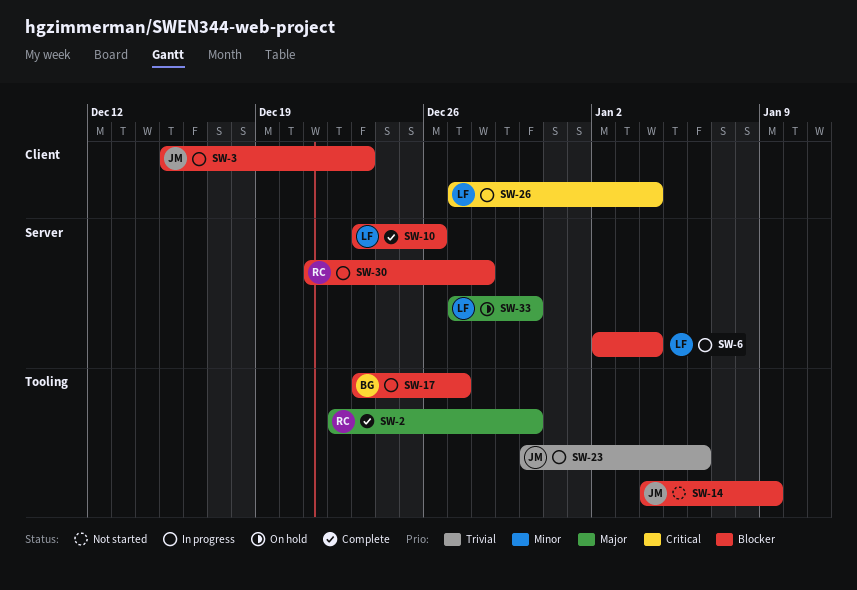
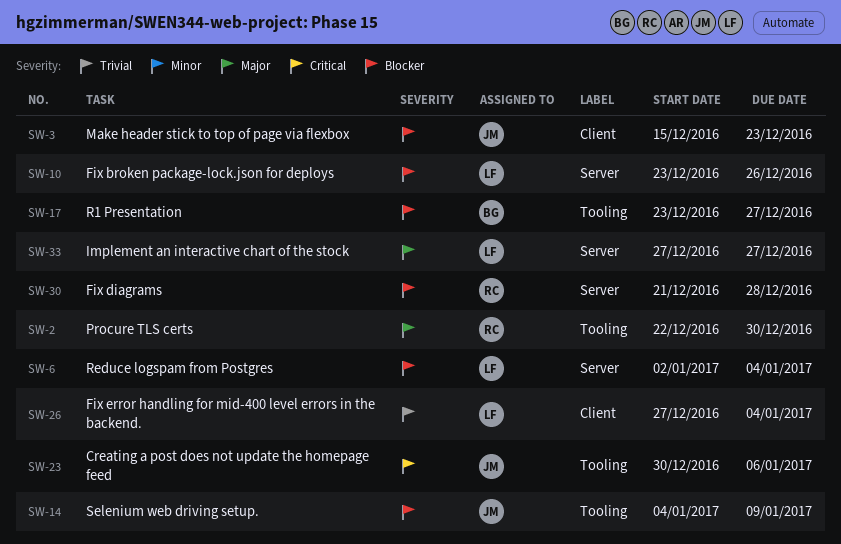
SW-23, priority: Trivial -> Critical
SW-26, priority: Critical -> Trivial
SW-33, due: Dec 30 -> Dec 27

